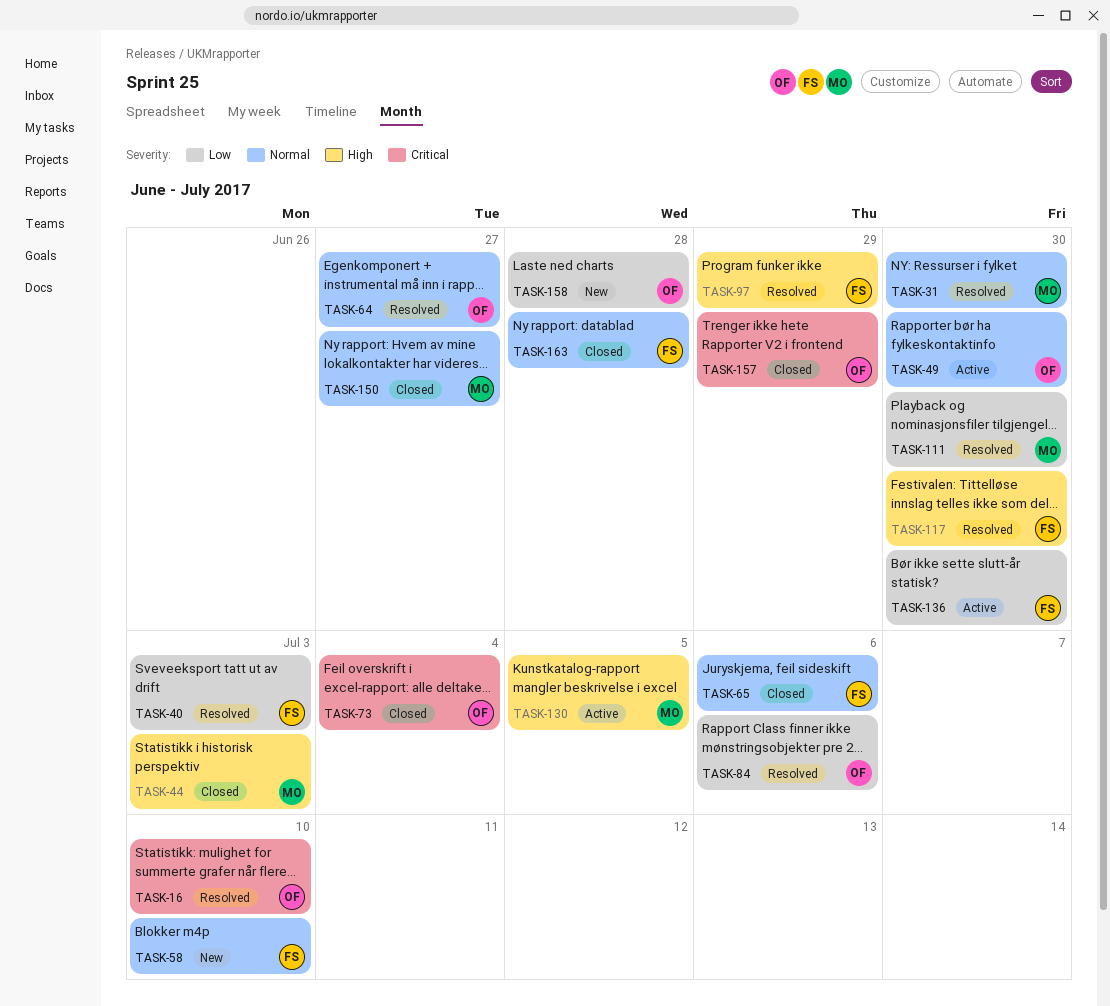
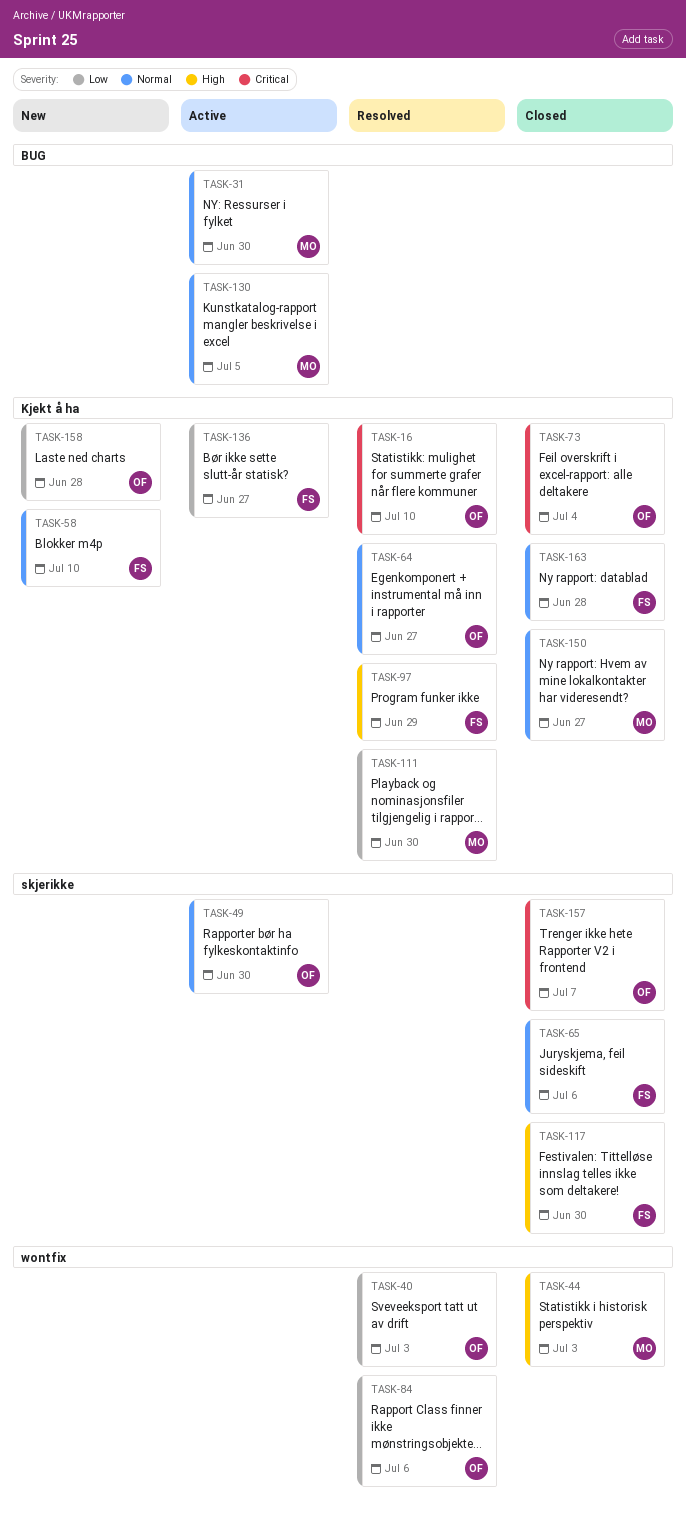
TASK-31, status: Resolved -> Active
TASK-40, owner: FS -> OF
TASK-117, status: Resolved -> Closed
TASK-130, priority: High -> Normal
TASK-136, due: Jun 30 -> Jun 27
TASK-157, due: Jun 29 -> Jul 7

